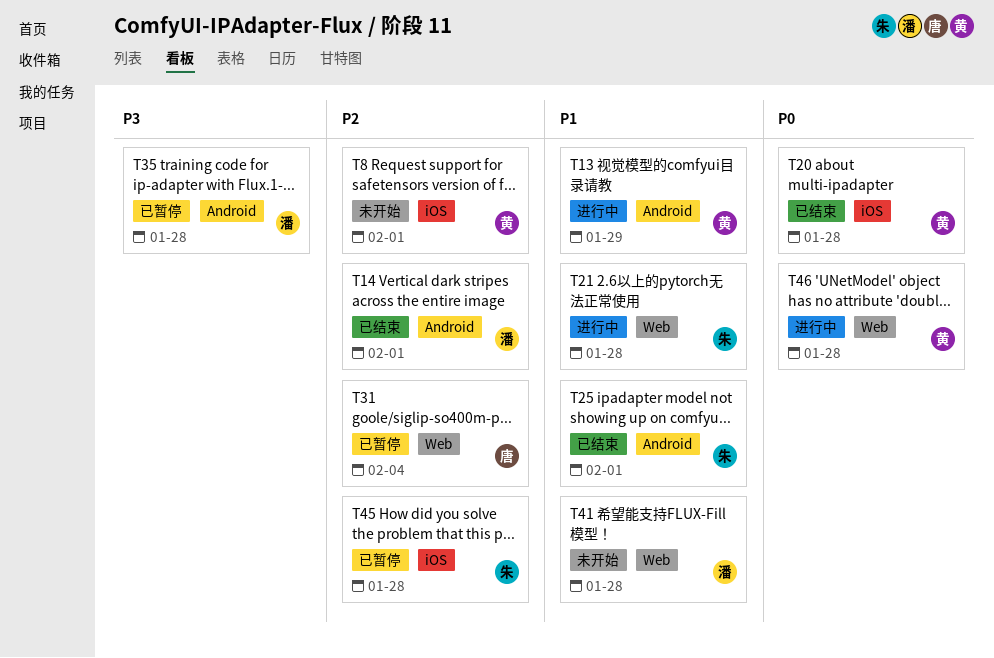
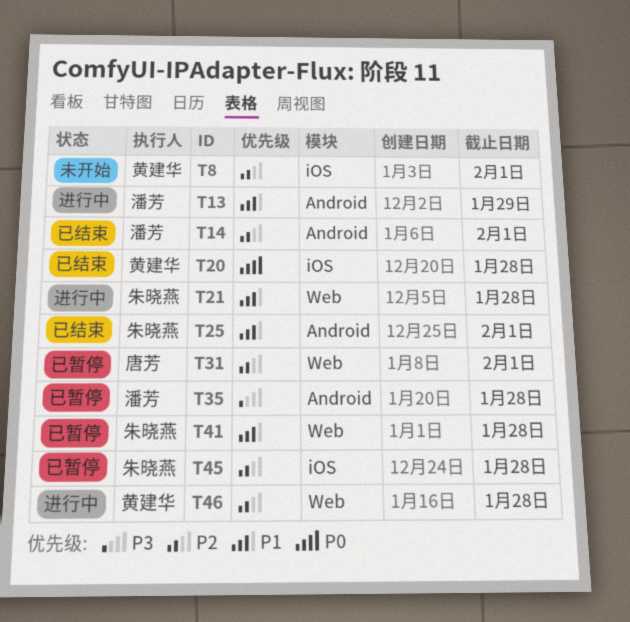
T13, owner: 黄建华 -> 潘芳
T31, due: Feb 4 -> Feb 1
T41, status: 未开始 -> 已暂停
T41, owner: 潘芳 -> 朱晓燕
T46, priority: P0 -> P2

